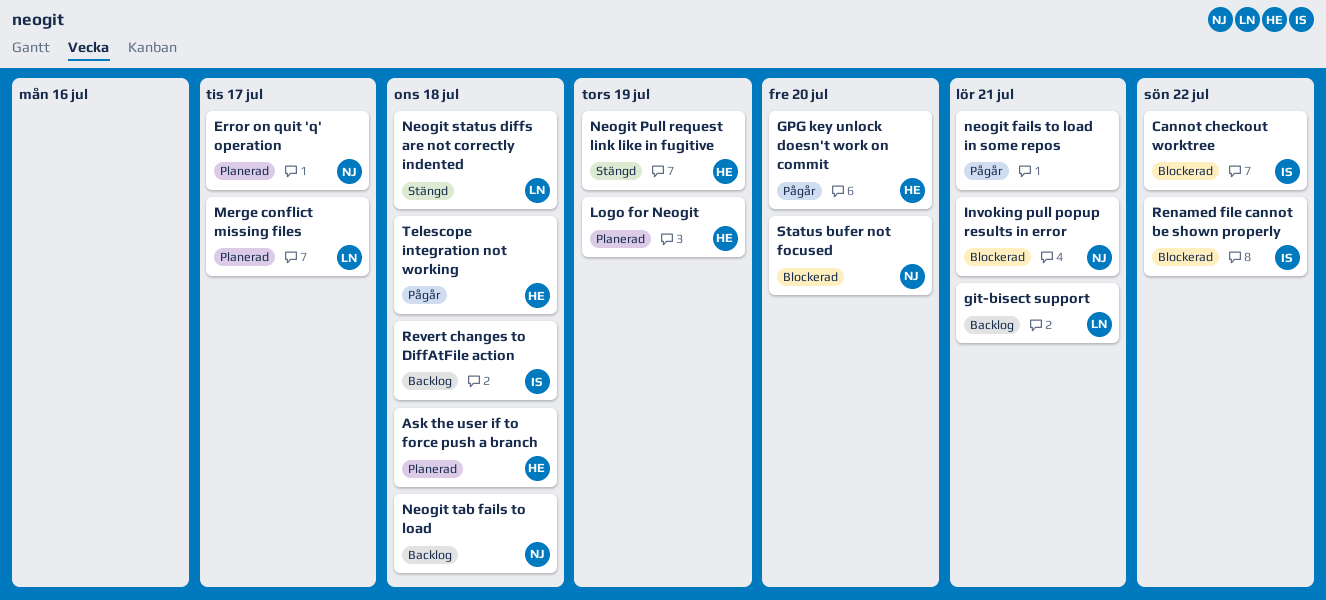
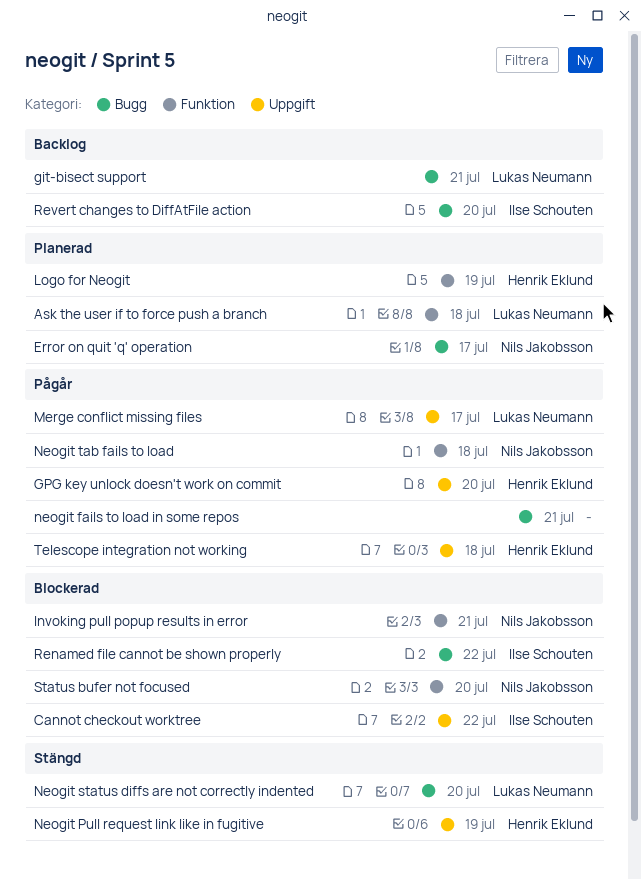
Ask the user if to force push a branch, owner: Henrik Eklund -> Lukas Neumann
Merge conflict missing files, status: Planerad -> Pågår
Neogit status diffs are not correctly indented, due: Jul 18 -> Jul 20
Neogit tab fails to load, status: Backlog -> Pågår
Revert changes to DiffAtFile action, due: Jul 18 -> Jul 20

